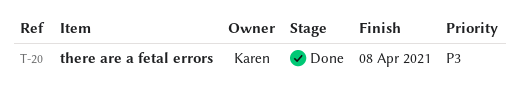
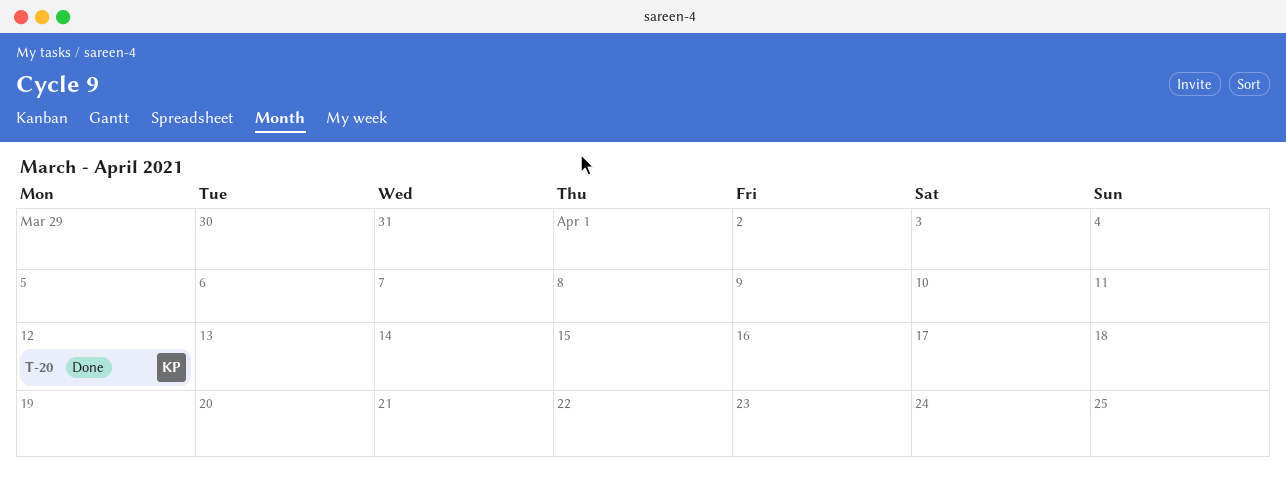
T-20, due: Apr 8 -> Apr 12

